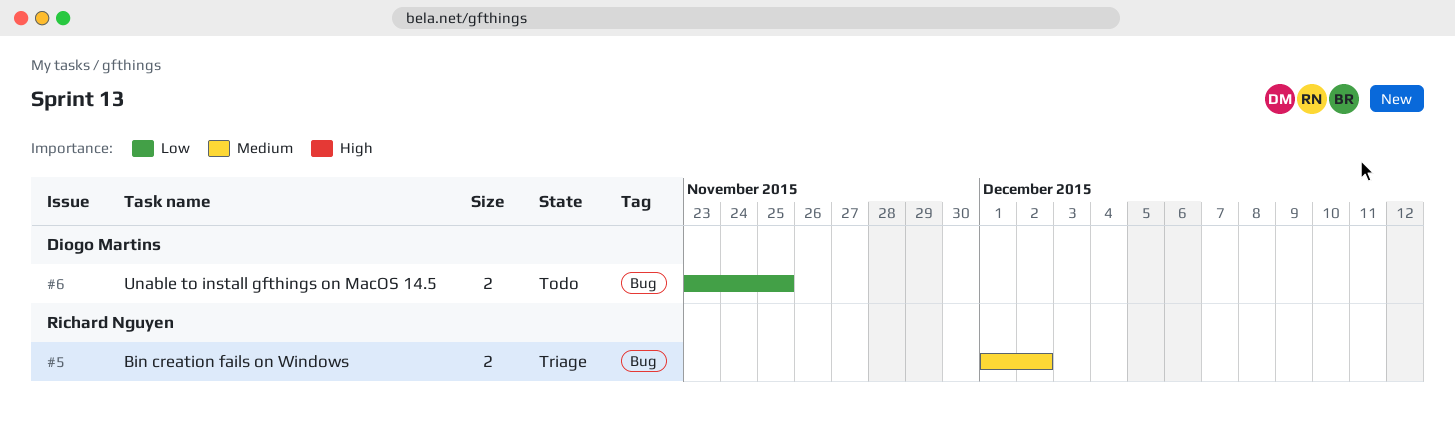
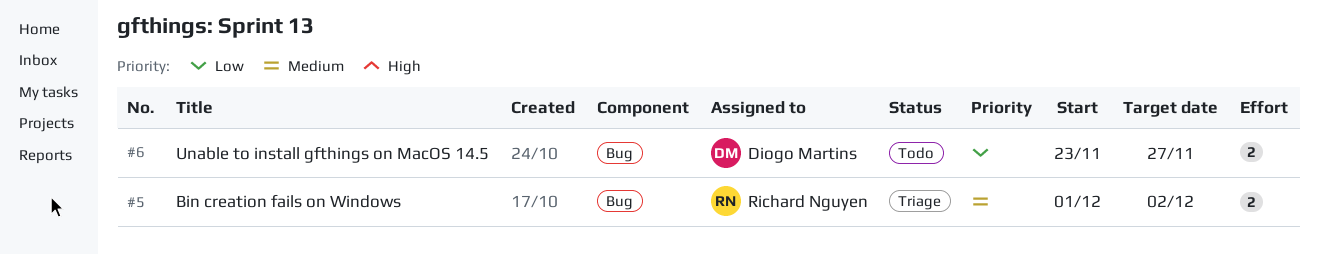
#6, due: Nov 25 -> Nov 27

